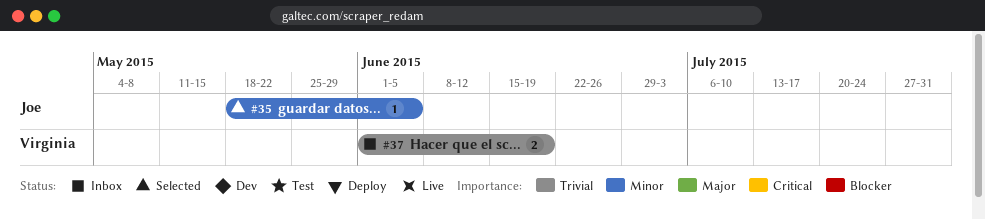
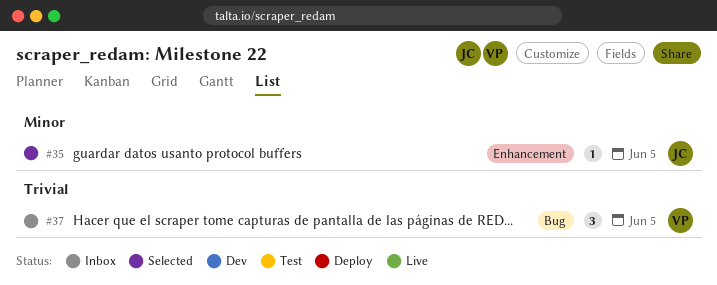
#37, estimate: 2 -> 3
#37, due: Jun 19 -> Jun 5

